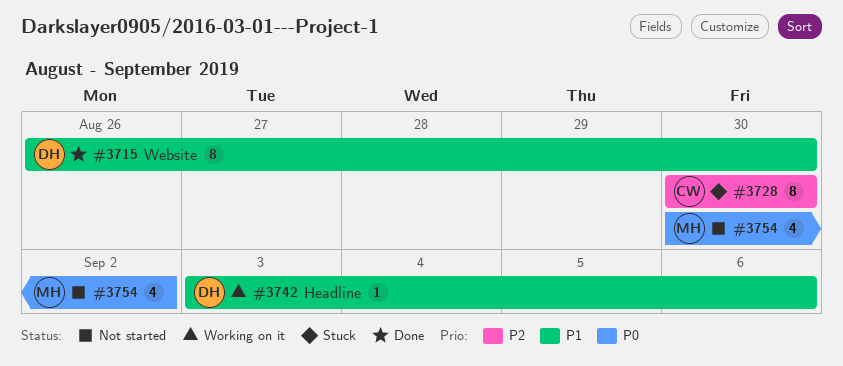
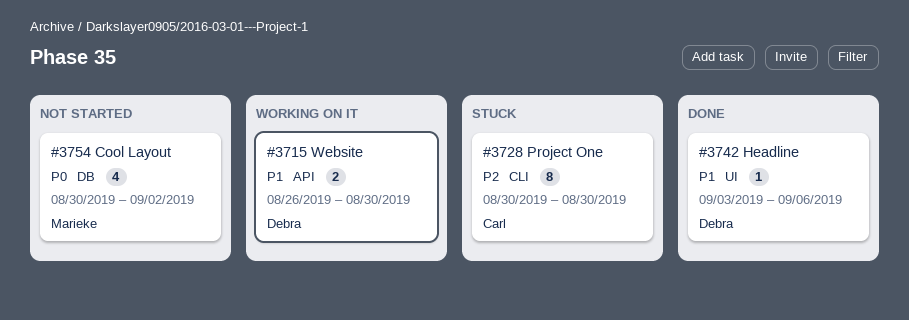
#3715, status: Done -> Working on it
#3715, estimate: 8 -> 2
#3742, status: Working on it -> Done

